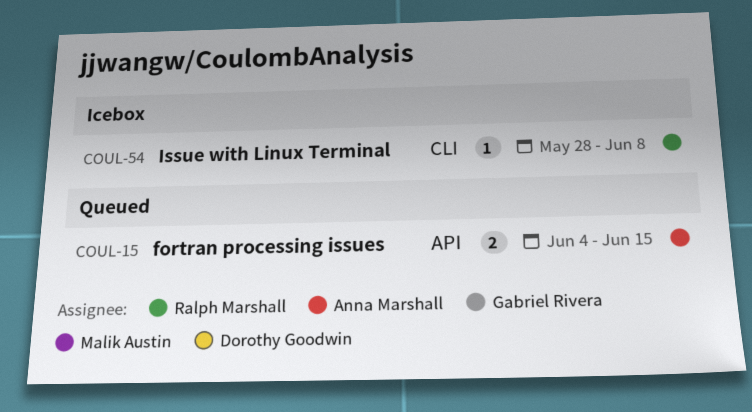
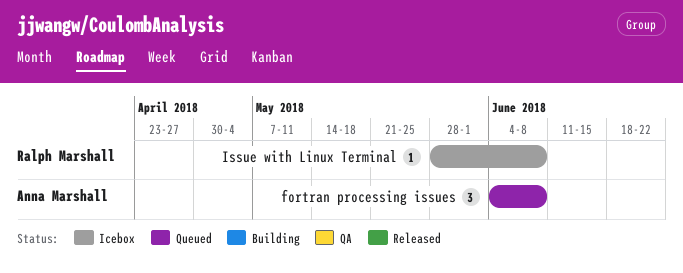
fortran processing issues, estimate: 2 -> 3
fortran processing issues, due: Jun 15 -> Jun 8

